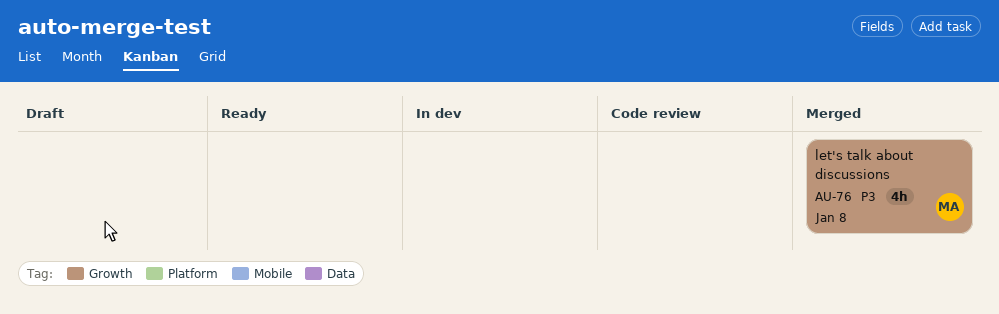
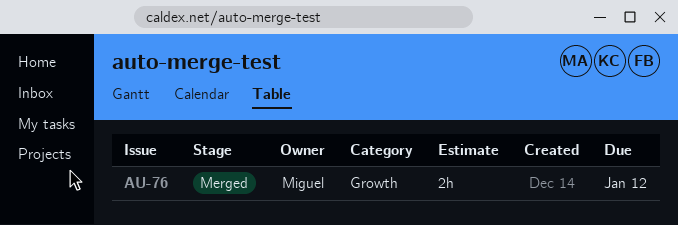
AU-76, estimate: 4h -> 2h
AU-76, due: Jan 8 -> Jan 12

